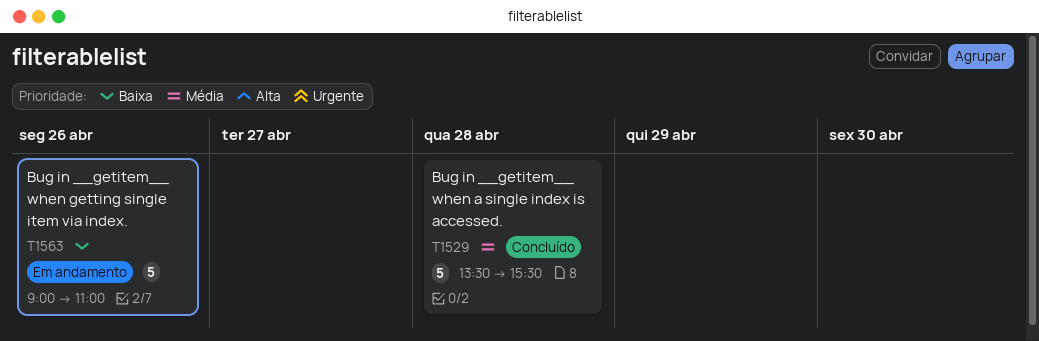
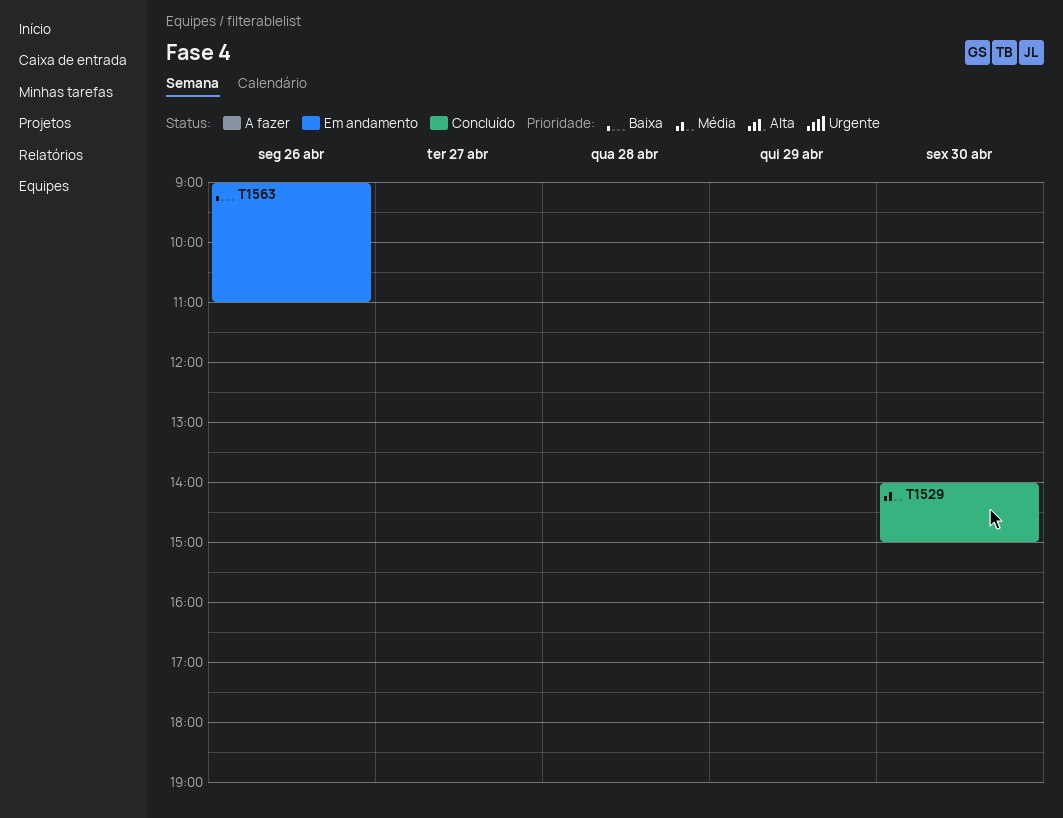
T1529, day: Apr 28 -> Apr 30
T1529, begins: 13:30 -> 14:00
T1529, ends: 15:30 -> 15:00

